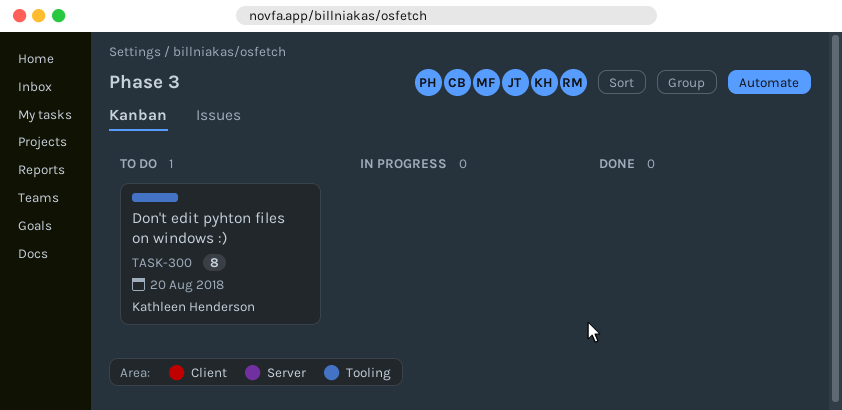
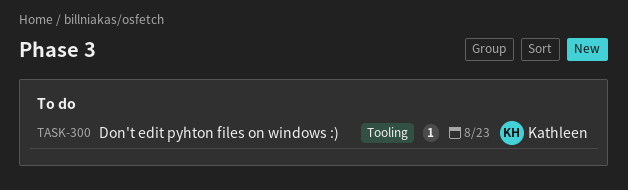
TASK-300, estimate: 8 -> 1
TASK-300, due: Aug 20 -> Aug 23

